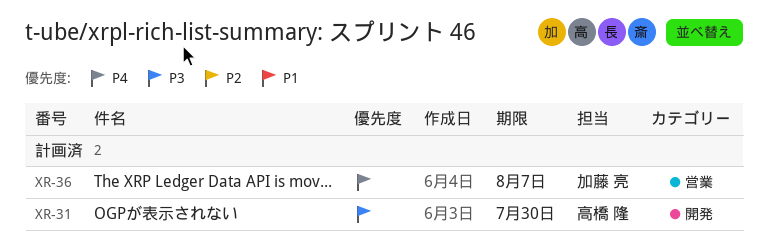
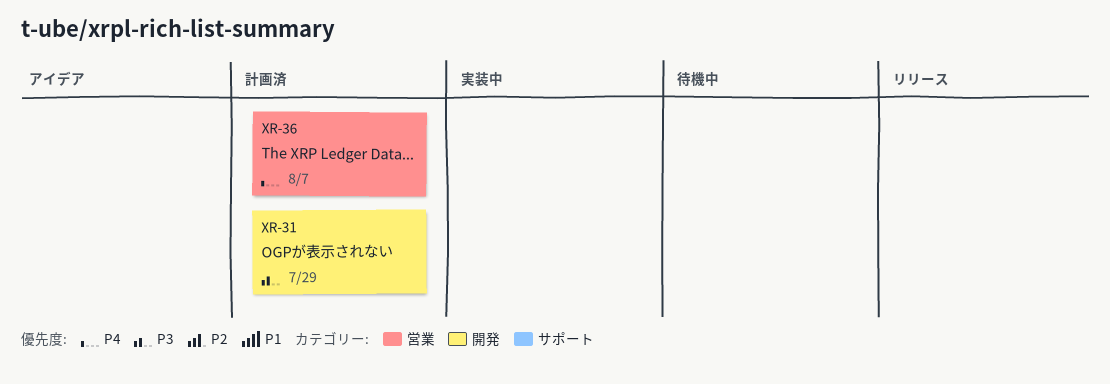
XR-31, due: Jul 30 -> Jul 29

